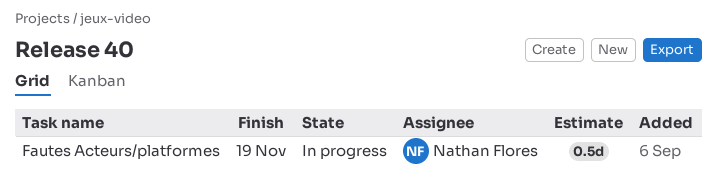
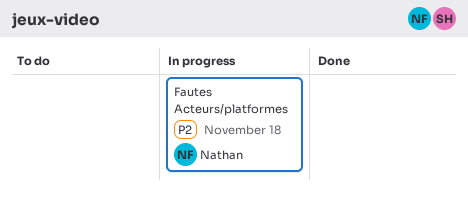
Fautes Acteurs/platformes, due: Nov 19 -> Nov 18

